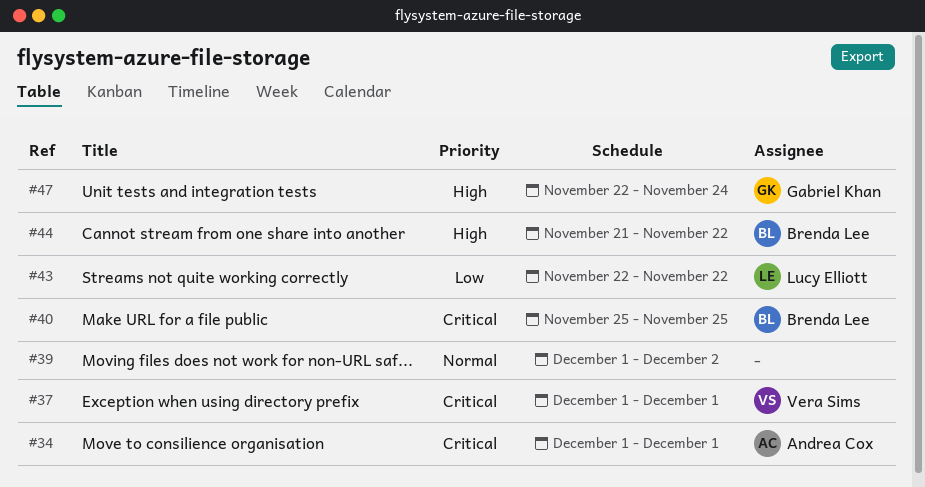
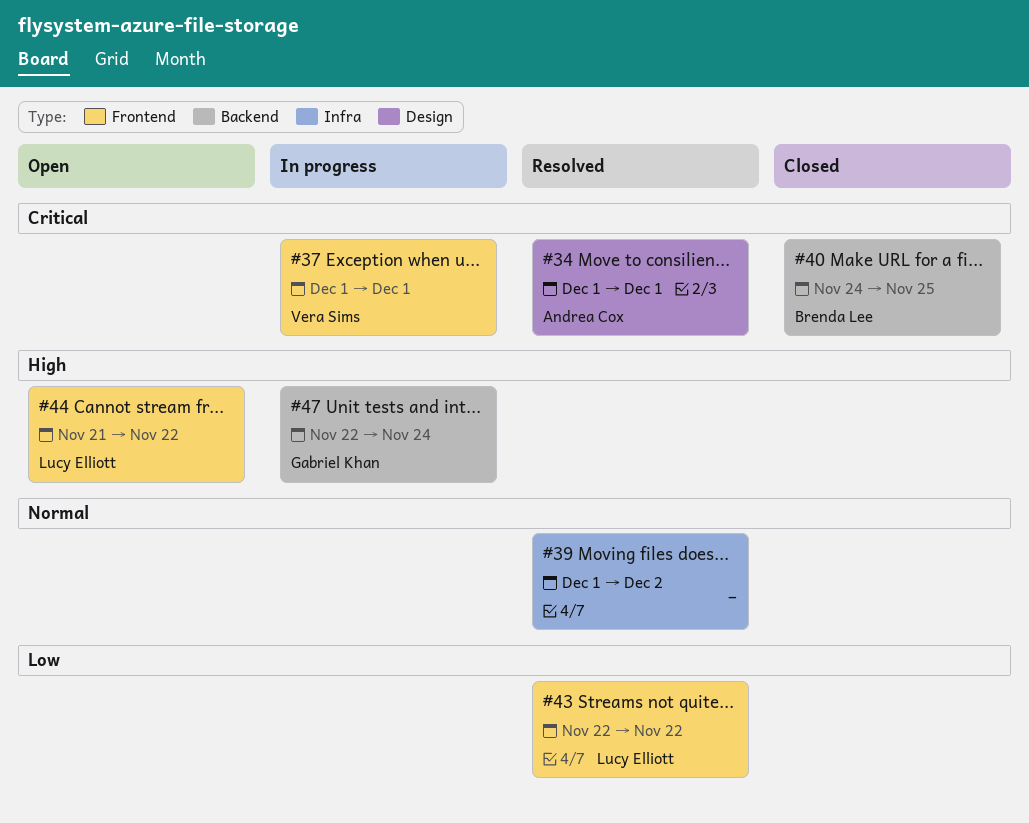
#40, start: Nov 25 -> Nov 24
#44, owner: Brenda Lee -> Lucy Elliott

